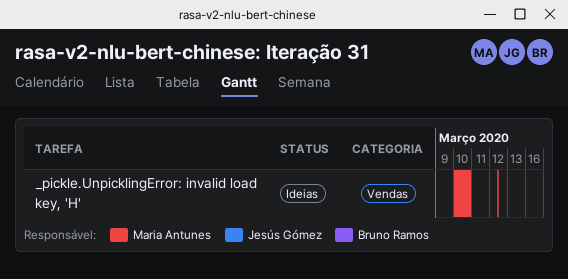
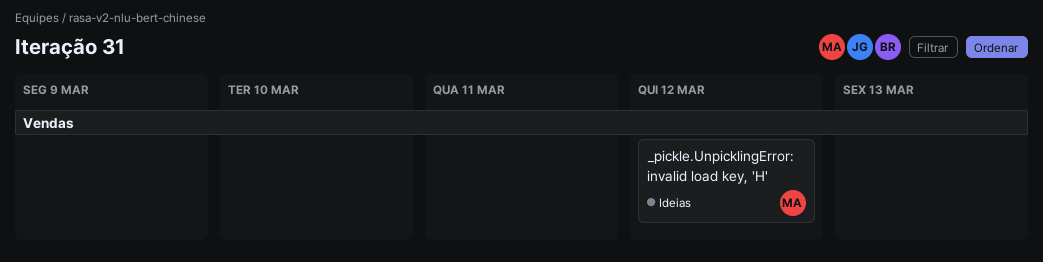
_pickle.UnpicklingError: invalid load key, 'H', due: Mar 10 -> Mar 12

